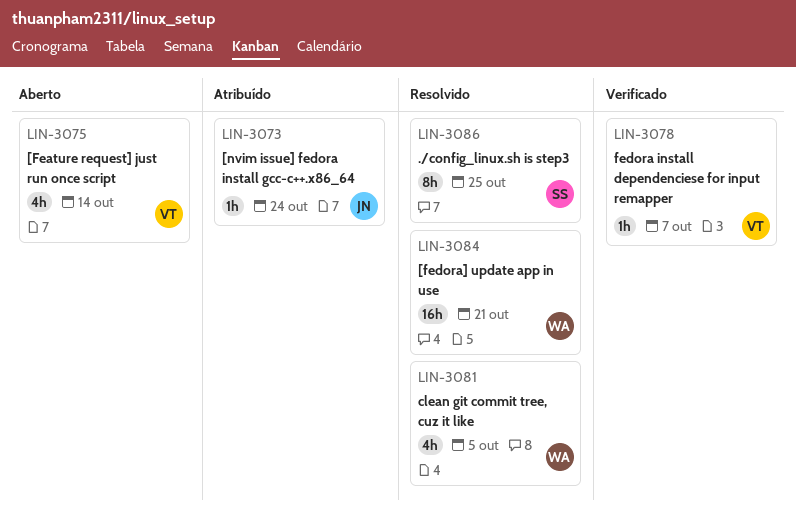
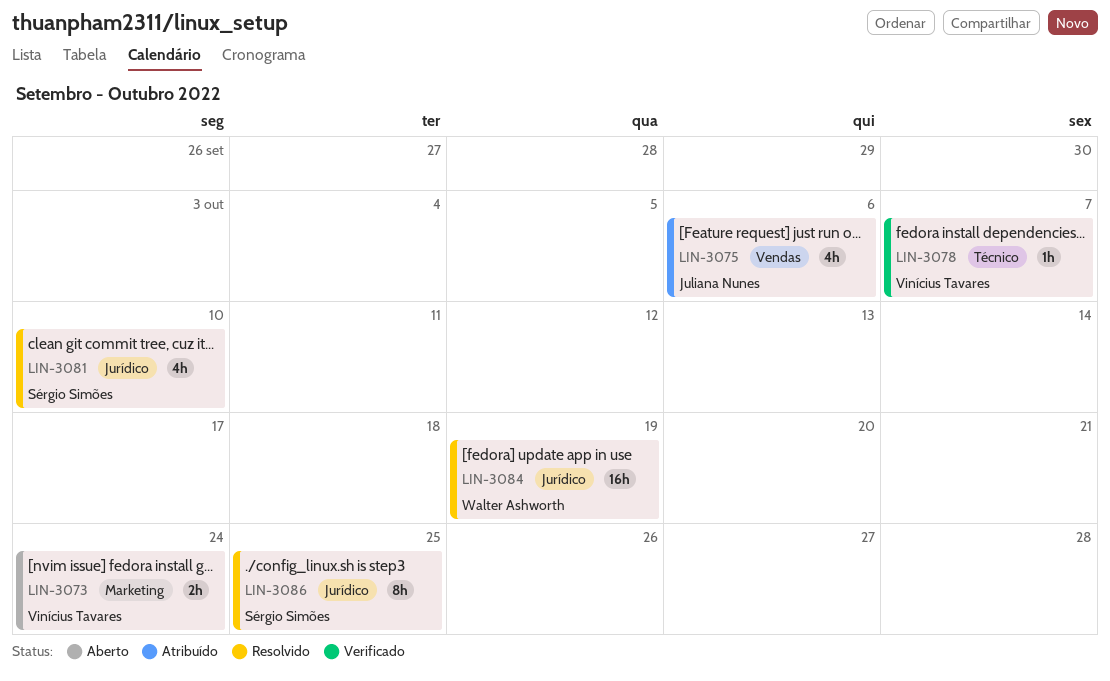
LIN-3073, status: Atribuído -> Aberto
LIN-3073, owner: Juliana Nunes -> Vinícius Tavares
LIN-3073, estimate: 1h -> 2h
LIN-3075, status: Aberto -> Atribuído
LIN-3075, owner: Vinícius Tavares -> Juliana Nunes
LIN-3075, due: Oct 14 -> Oct 6
LIN-3081, owner: Walter Ashworth -> Sérgio Simões
LIN-3081, due: Oct 5 -> Oct 10
LIN-3084, due: Oct 21 -> Oct 19

